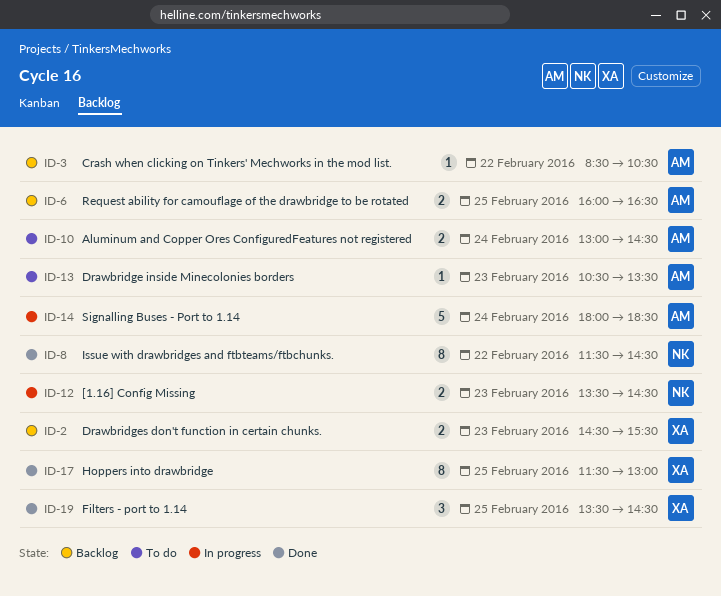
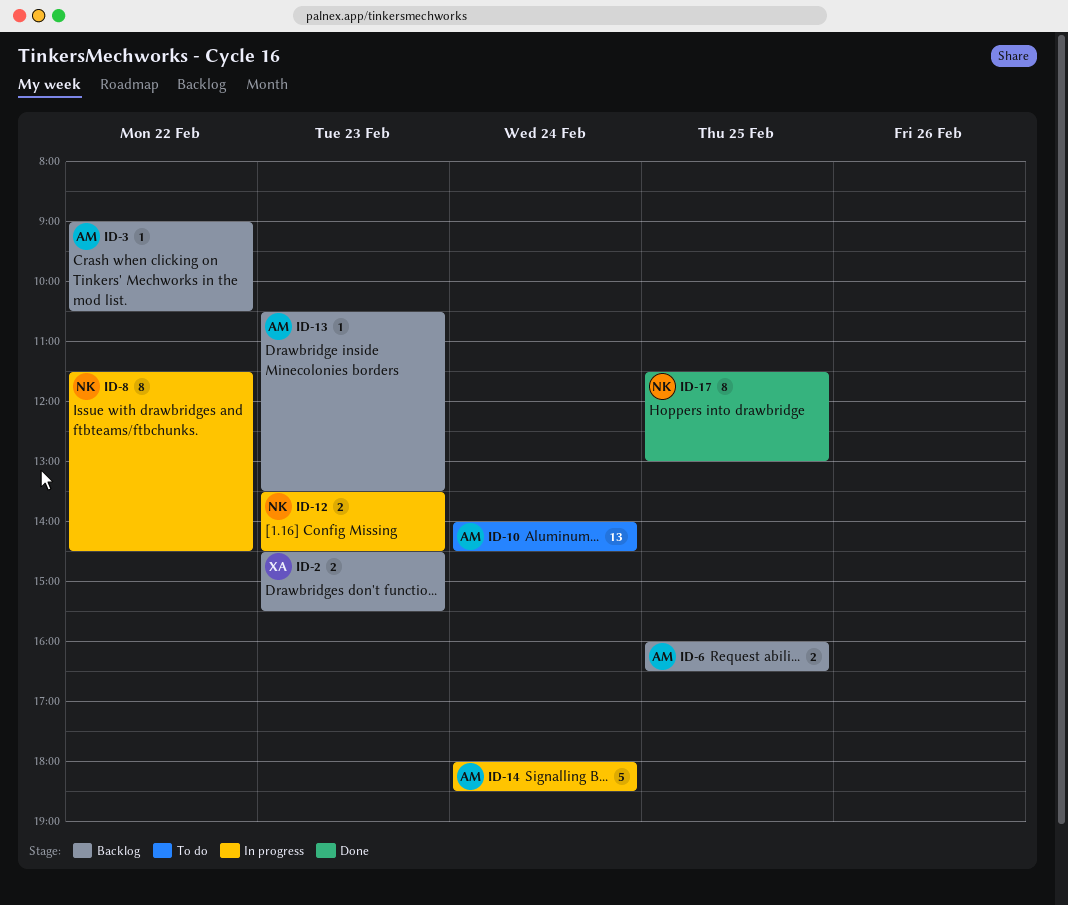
ID-3, begins: 08:30 -> 09:00
ID-8, status: Done -> In progress
ID-10, estimate: 2 -> 13
ID-10, begins: 13:00 -> 14:00
ID-13, status: To do -> Backlog
ID-17, owner: XA -> NK
ID-19: present -> none

